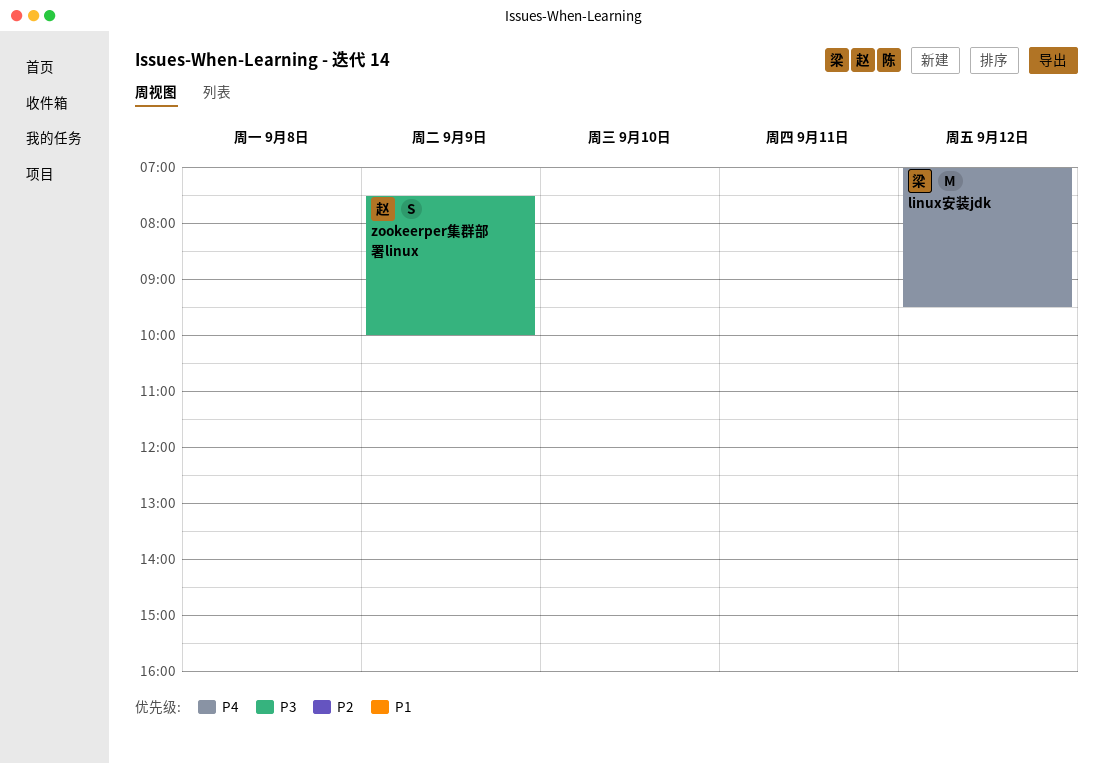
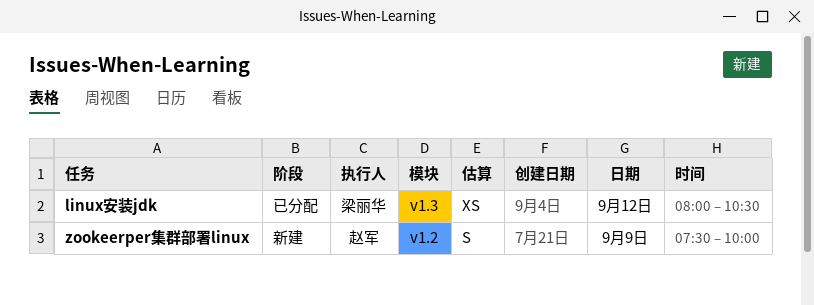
linux安装jdk, estimate: M -> XS
linux安装jdk, begins: 07:00 -> 08:00
linux安装jdk, ends: 09:30 -> 10:30

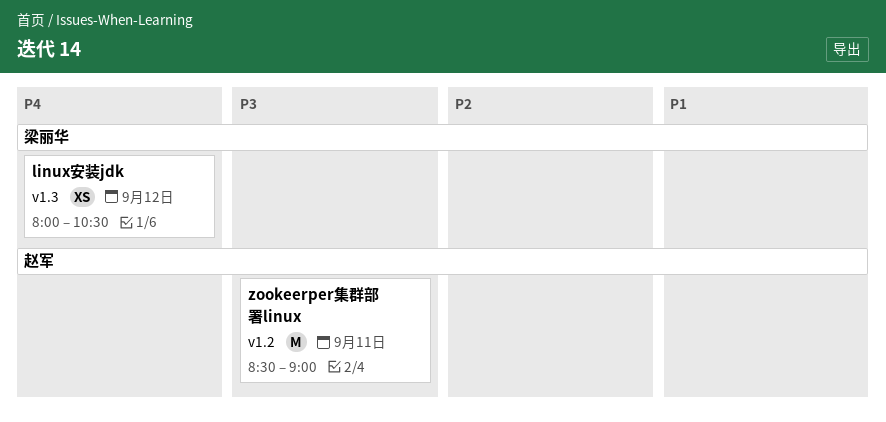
zookeerper集群部署linux, estimate: S -> M
zookeerper集群部署linux, day: Sep 9 -> Sep 11
zookeerper集群部署linux, begins: 07:30 -> 08:30
zookeerper集群部署linux, ends: 10:00 -> 09:00

